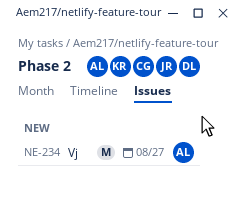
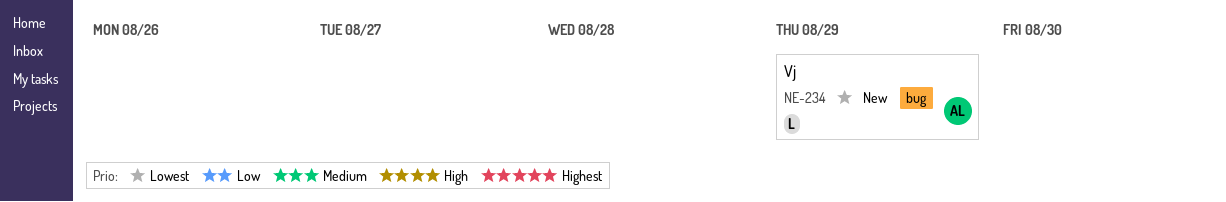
NE-234, estimate: M -> L
NE-234, due: Aug 27 -> Aug 29

